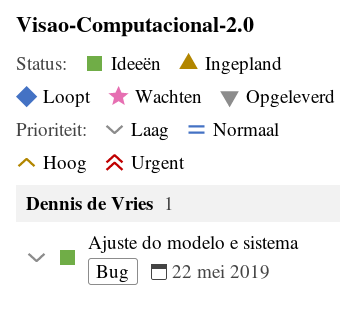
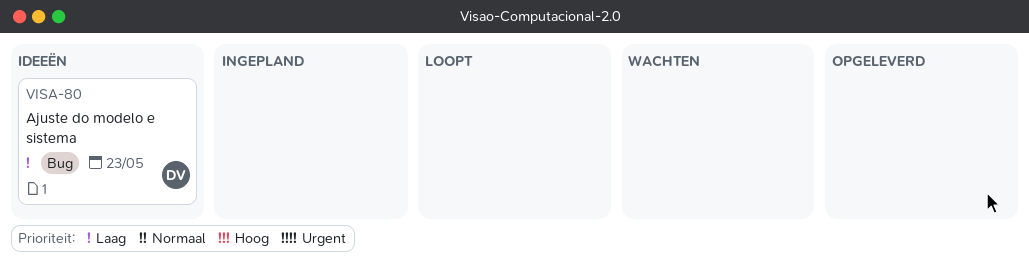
Ajuste do modelo e sistema, due: May 22 -> May 23

